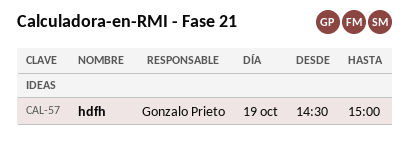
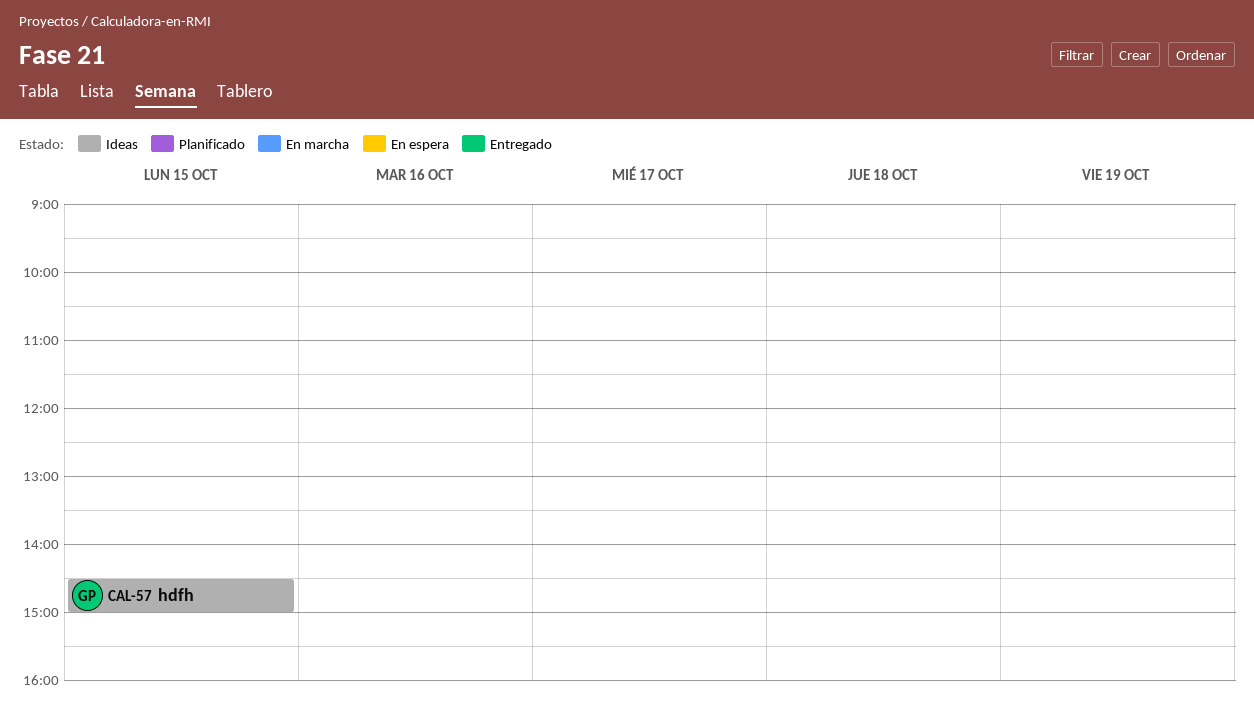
CAL-57, day: Oct 19 -> Oct 15

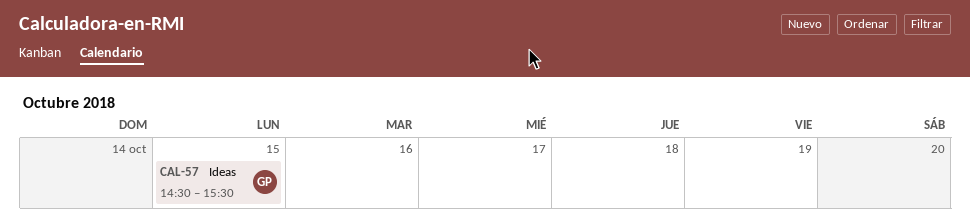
CAL-57, ends: 15:00 -> 15:30

